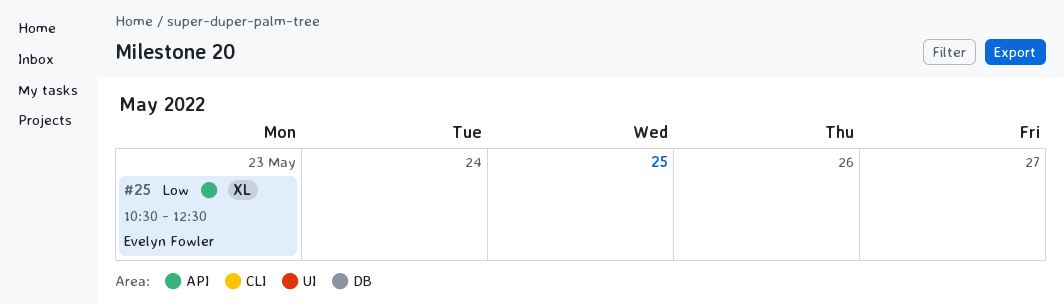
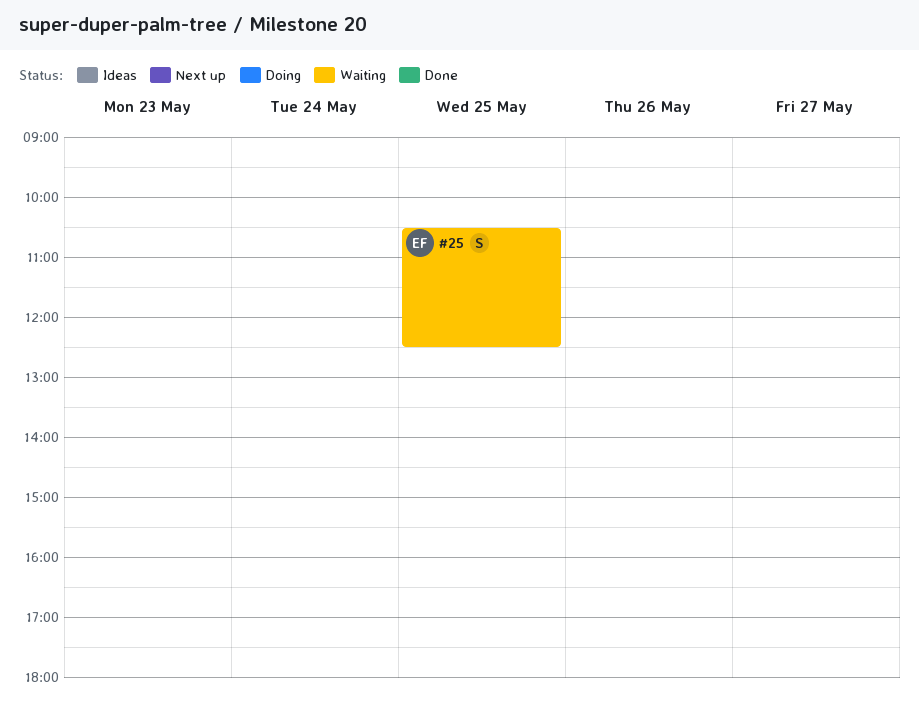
#25, estimate: XL -> S
#25, day: May 23 -> May 25

